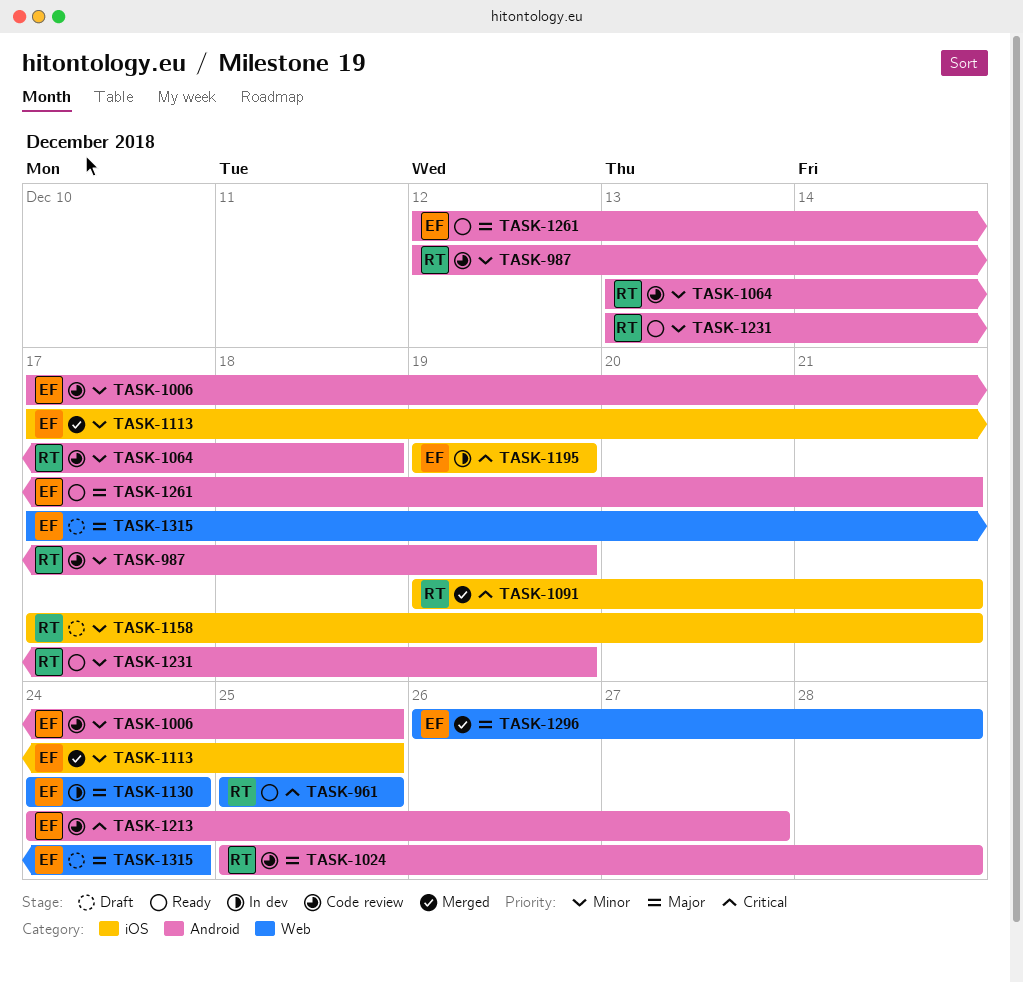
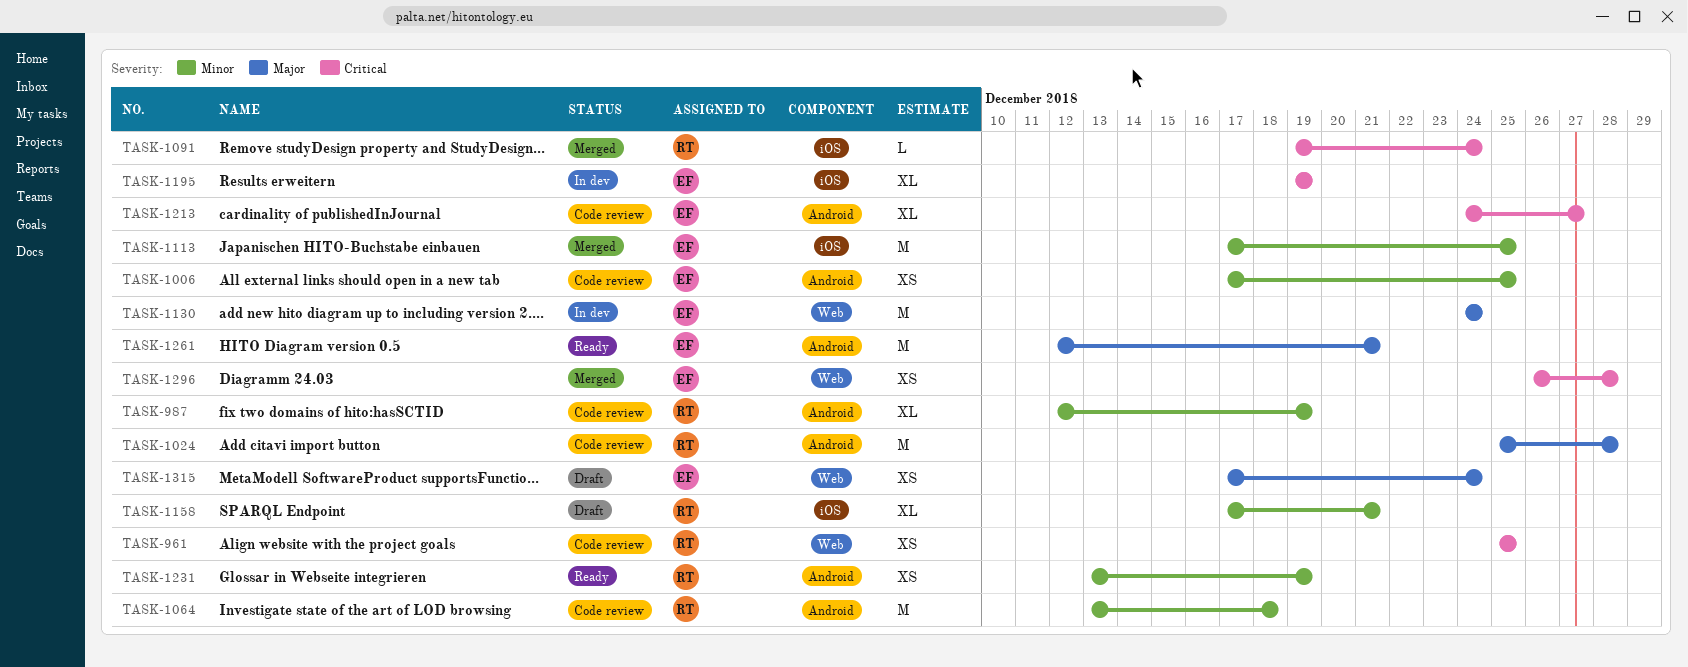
TASK-961, status: Ready -> Code review
TASK-1091, due: Dec 21 -> Dec 24
TASK-1296, priority: Major -> Critical

